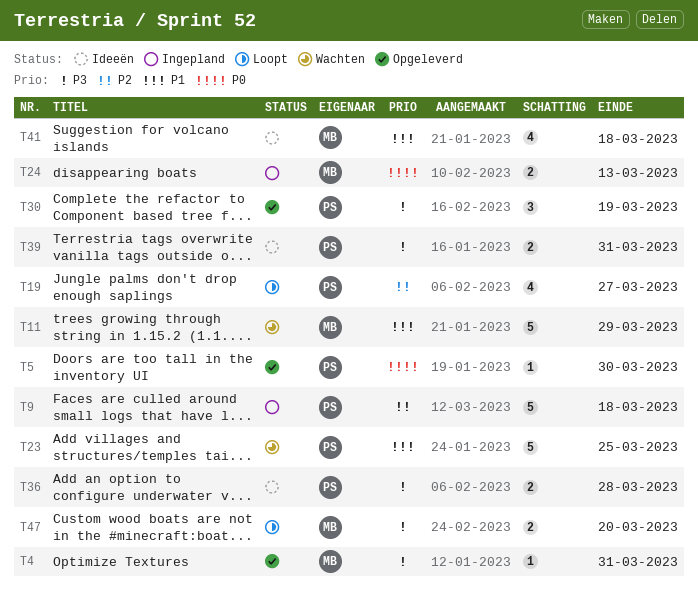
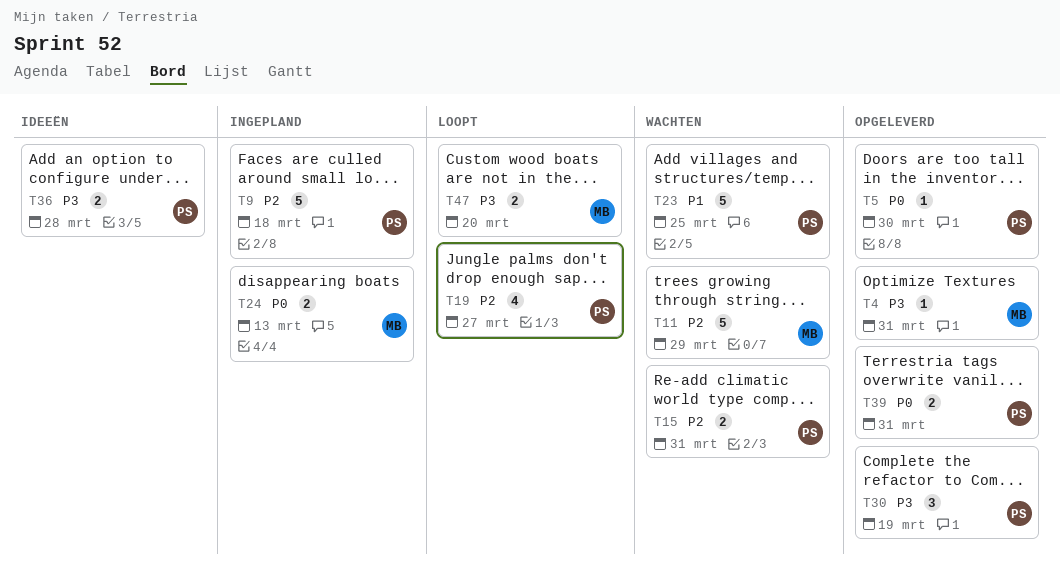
T11, priority: P1 -> P2
T15: none -> present
T39, status: Ideeën -> Opgeleverd
T39, priority: P3 -> P0
T41: present -> none

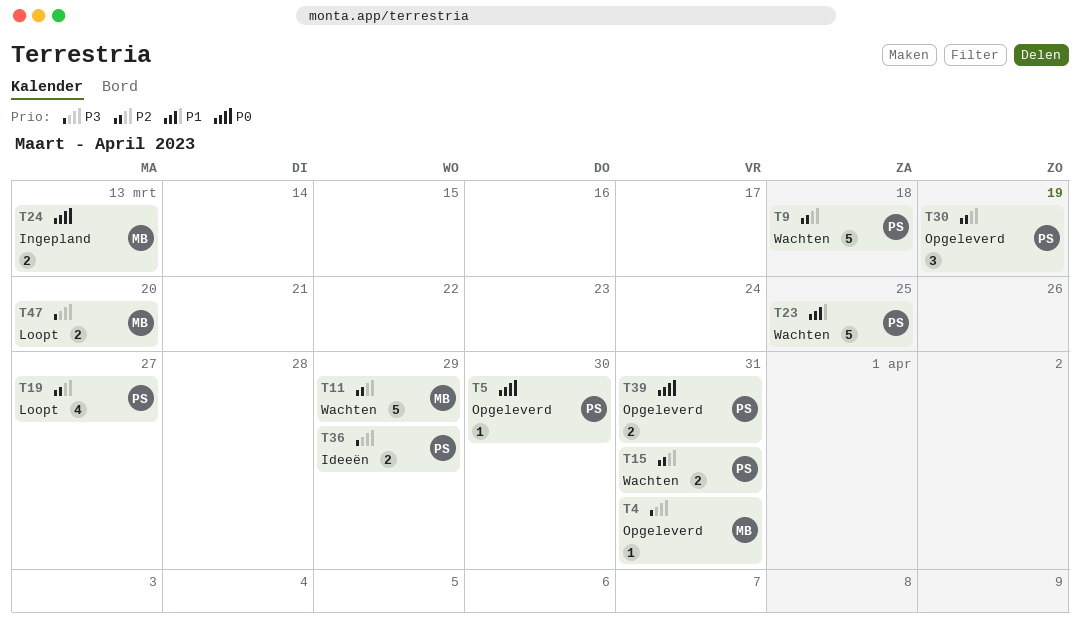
T9, status: Ingepland -> Wachten
T30, priority: P3 -> P2
T36, due: Mar 28 -> Mar 29

